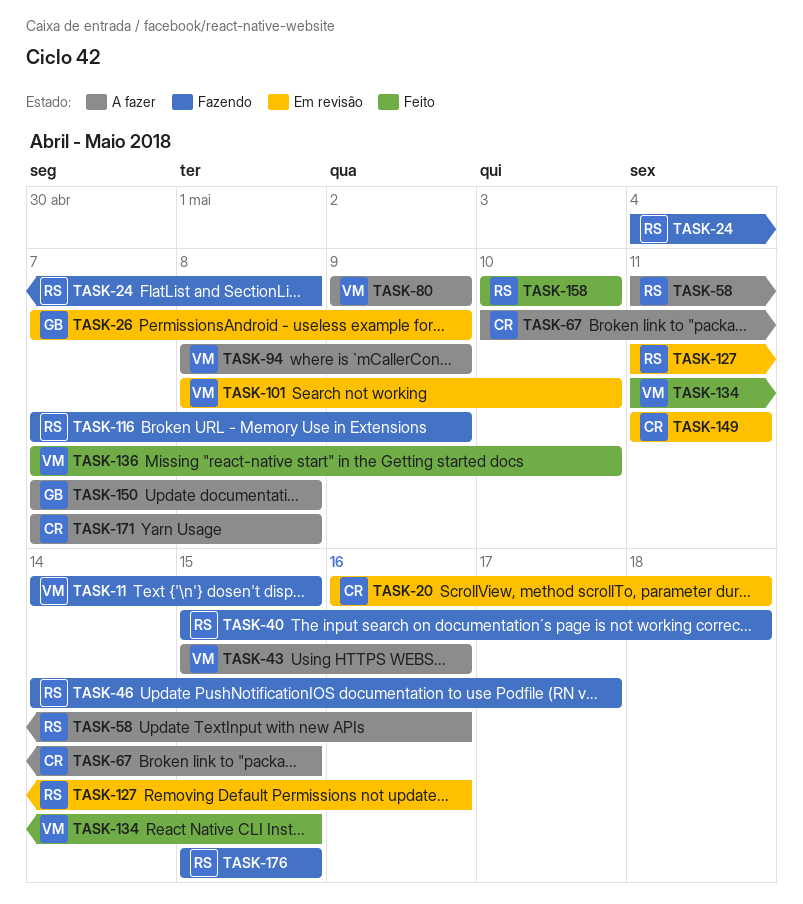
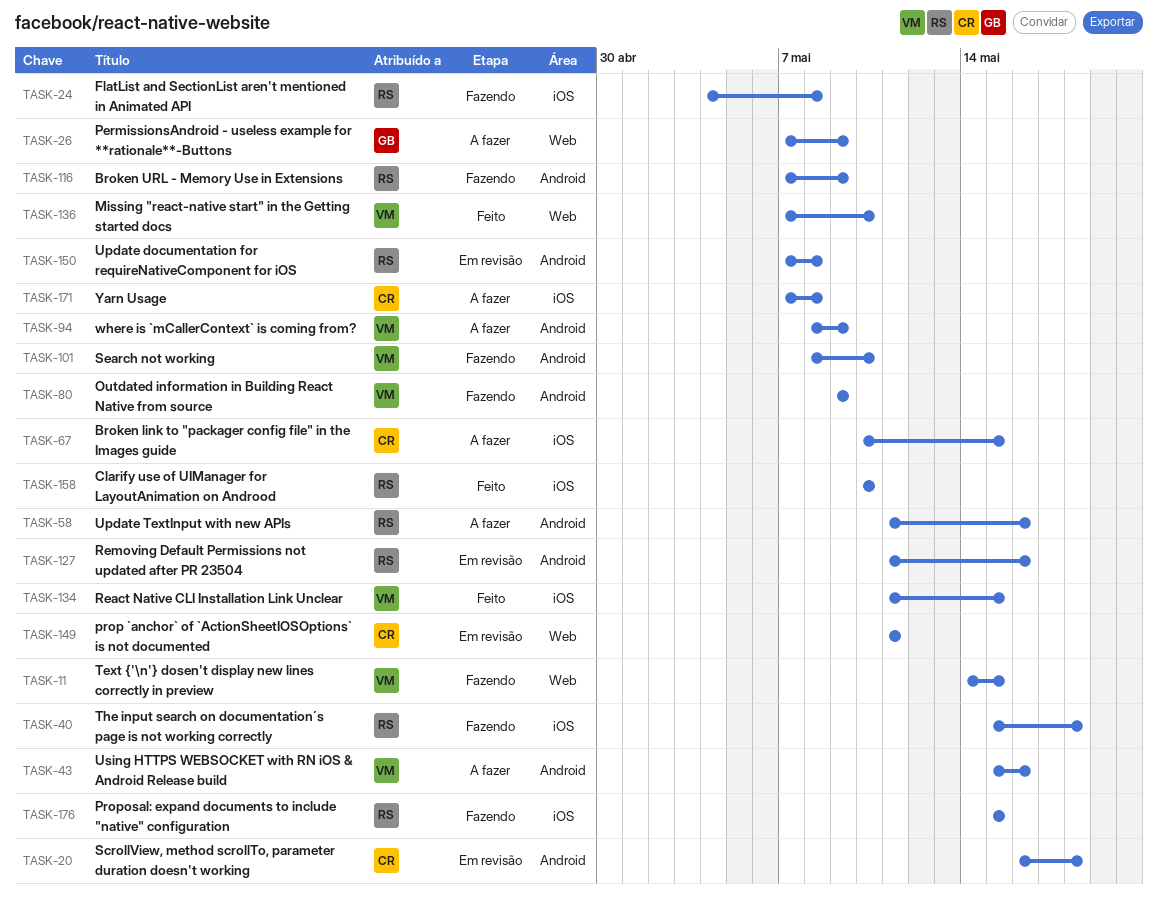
TASK-26, status: Em revisão -> A fazer
TASK-46: present -> none
TASK-80, status: A fazer -> Fazendo
TASK-101, status: Em revisão -> Fazendo
TASK-150, status: A fazer -> Em revisão
TASK-150, owner: GB -> RS

